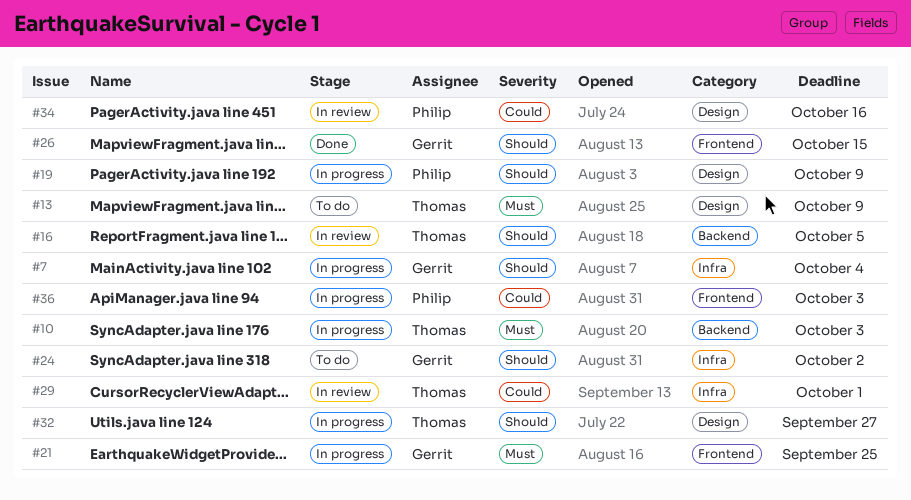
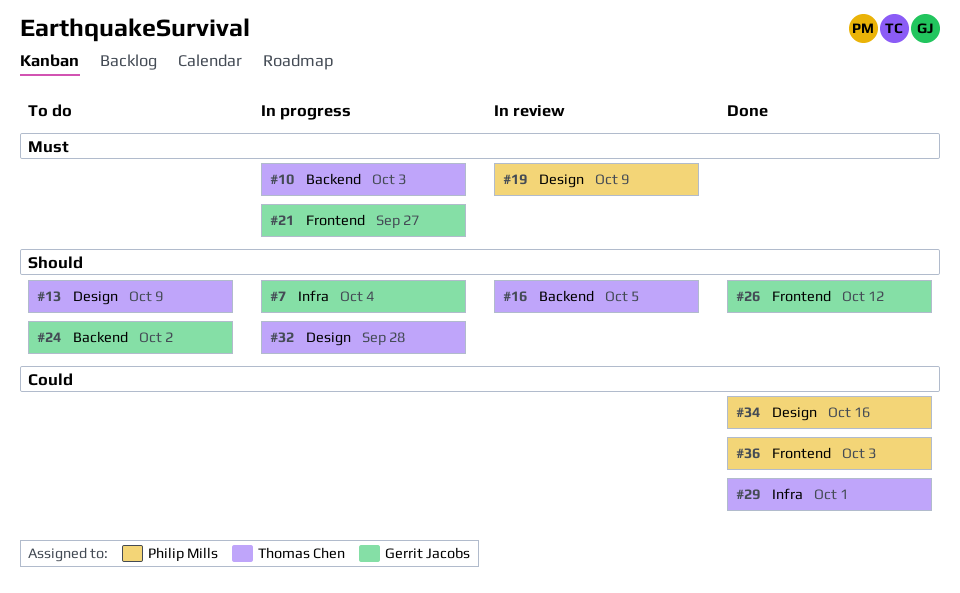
#13, priority: Must -> Should
#19, status: In progress -> In review
#19, priority: Should -> Must
#21, due: Sep 25 -> Sep 27
#24, label: Infra -> Backend
#26, due: Oct 15 -> Oct 12
#29, status: In review -> Done
#32, due: Sep 27 -> Sep 28
#34, status: In review -> Done
#36, status: In progress -> Done

